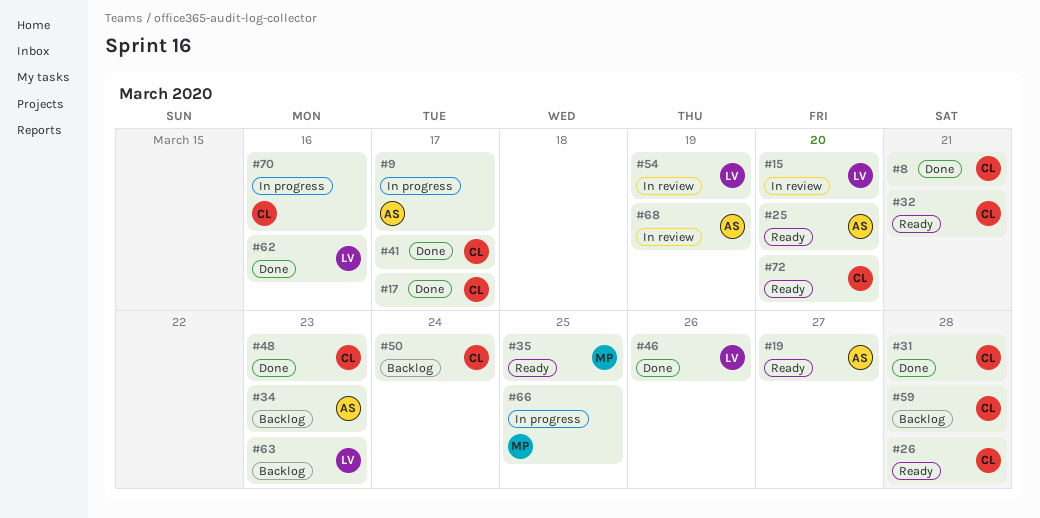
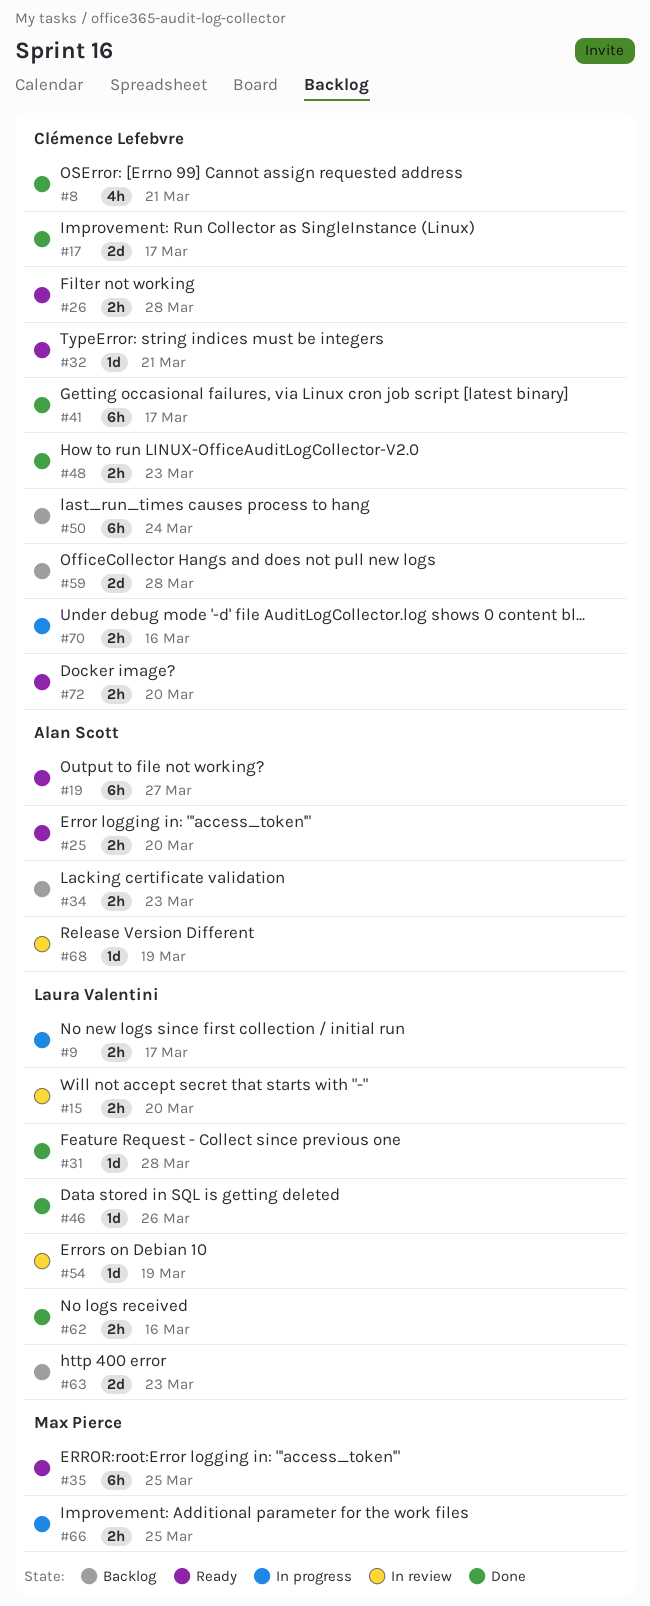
#9, owner: Alan Scott -> Laura Valentini
#31, owner: Clémence Lefebvre -> Laura Valentini

